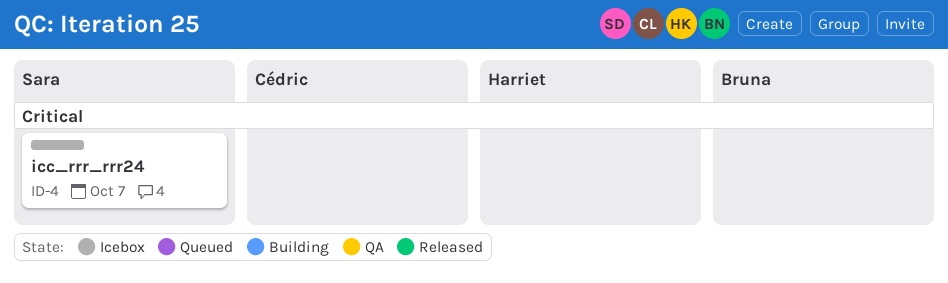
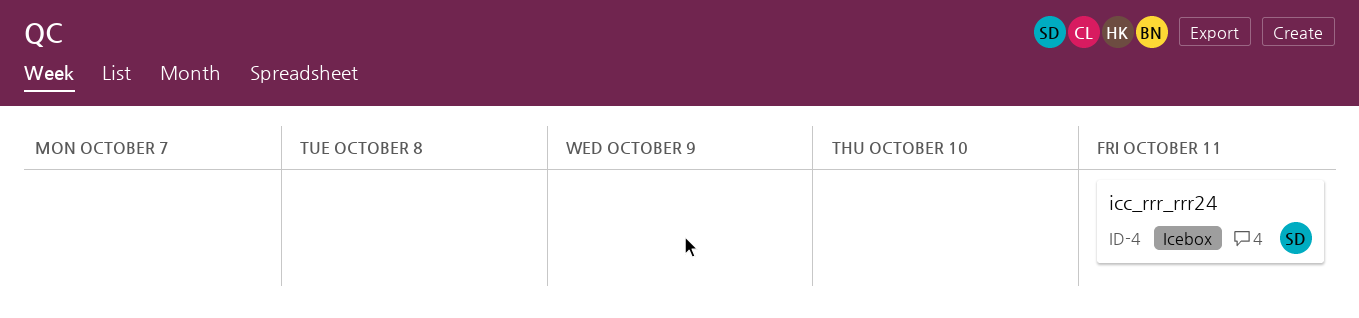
ID-4, due: Oct 7 -> Oct 11

